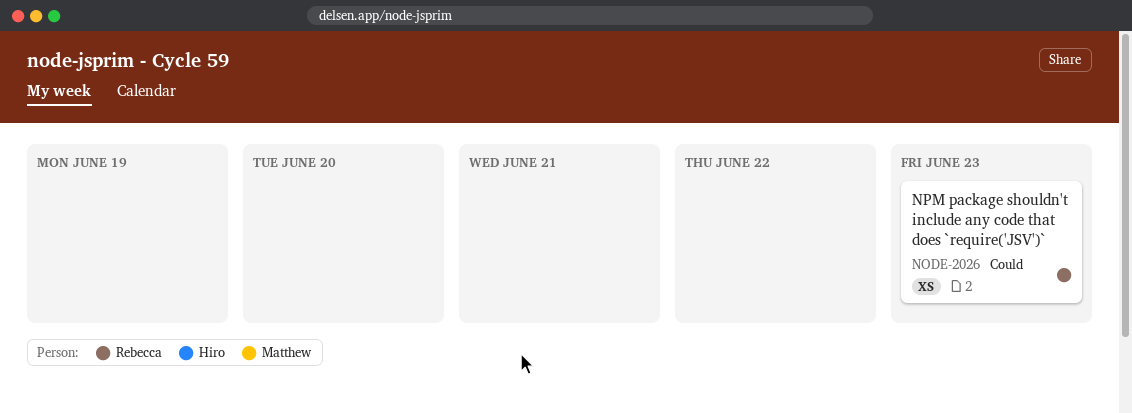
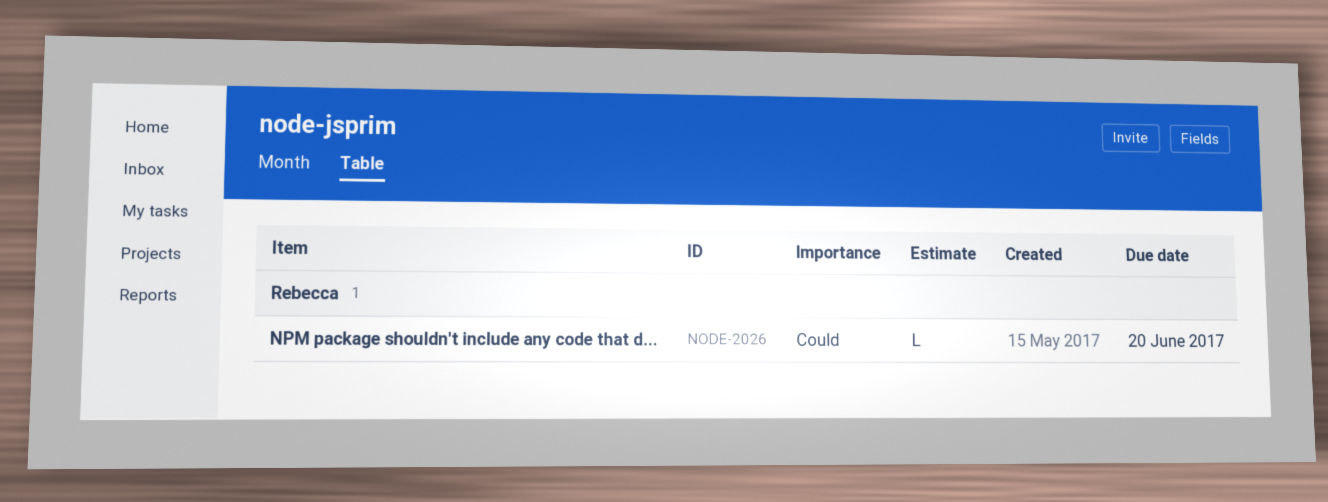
NODE-2026, estimate: XS -> L
NODE-2026, due: Jun 23 -> Jun 20

